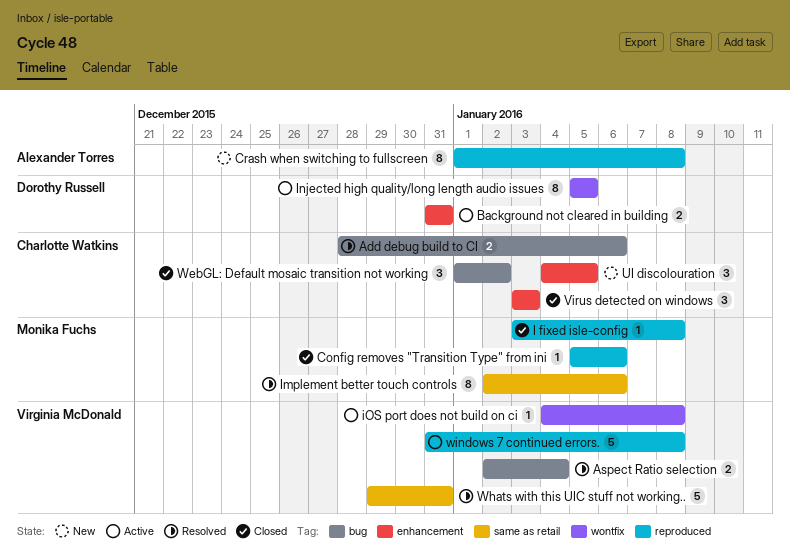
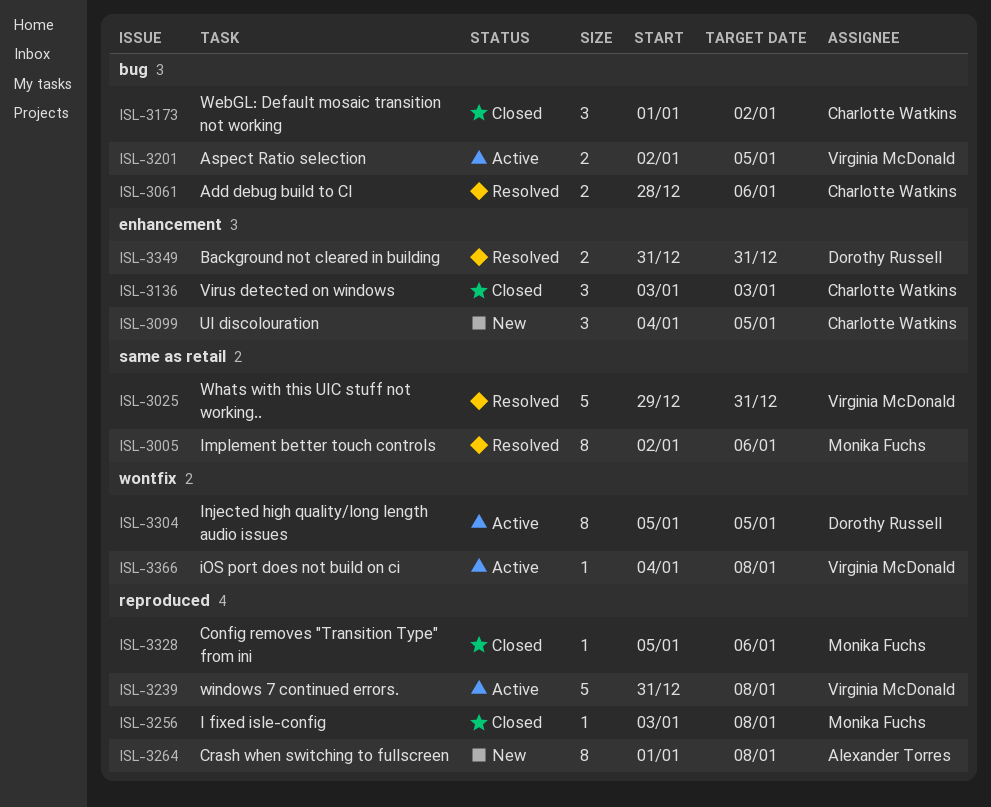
Aspect Ratio selection, status: Resolved -> Active
Aspect Ratio selection, due: Jan 4 -> Jan 5
Background not cleared in building, status: Active -> Resolved

